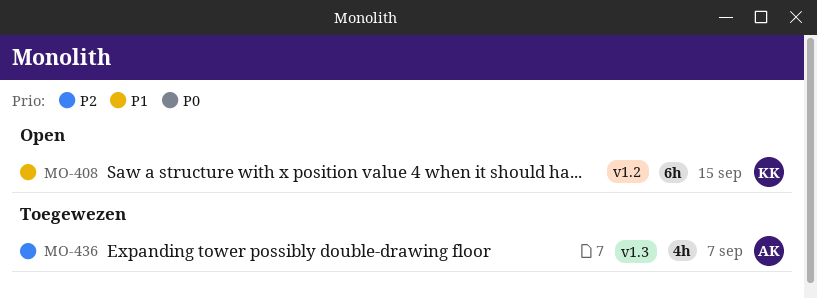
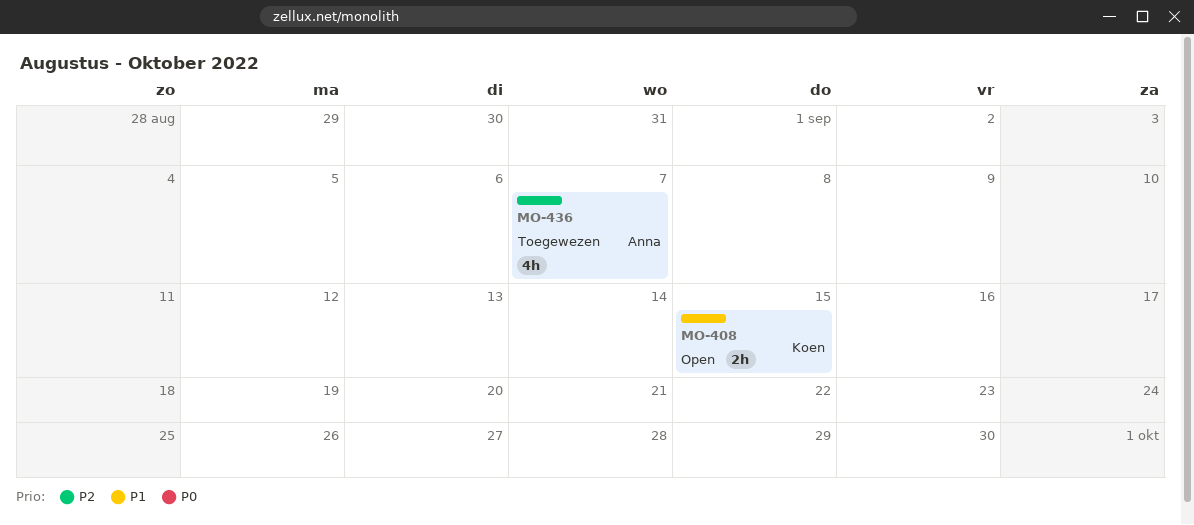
MO-408, estimate: 6h -> 2h

